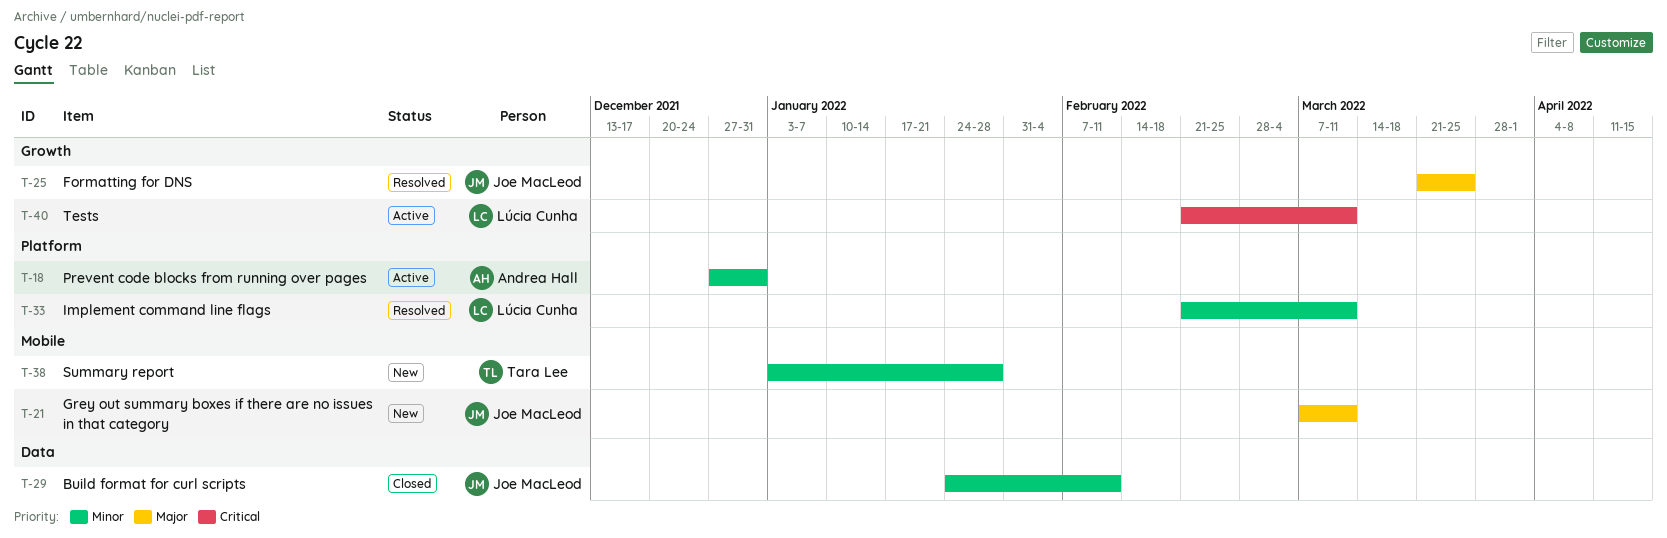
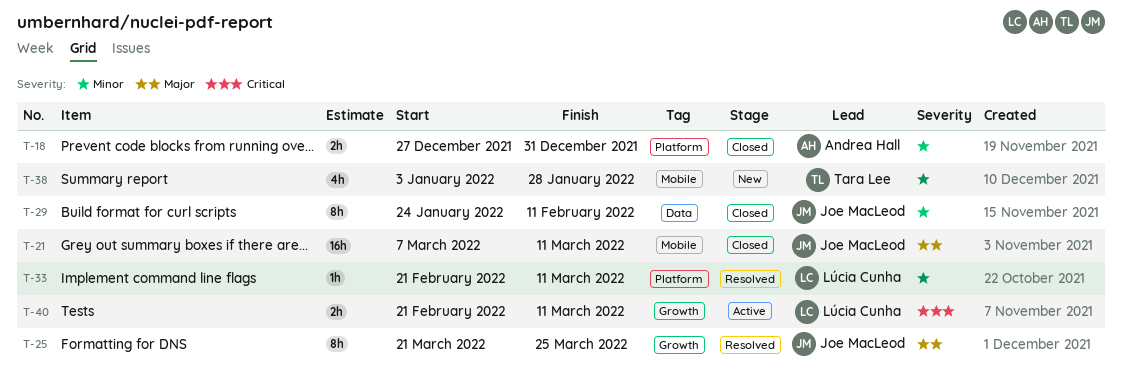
T-18, status: Active -> Closed
T-21, status: New -> Closed

